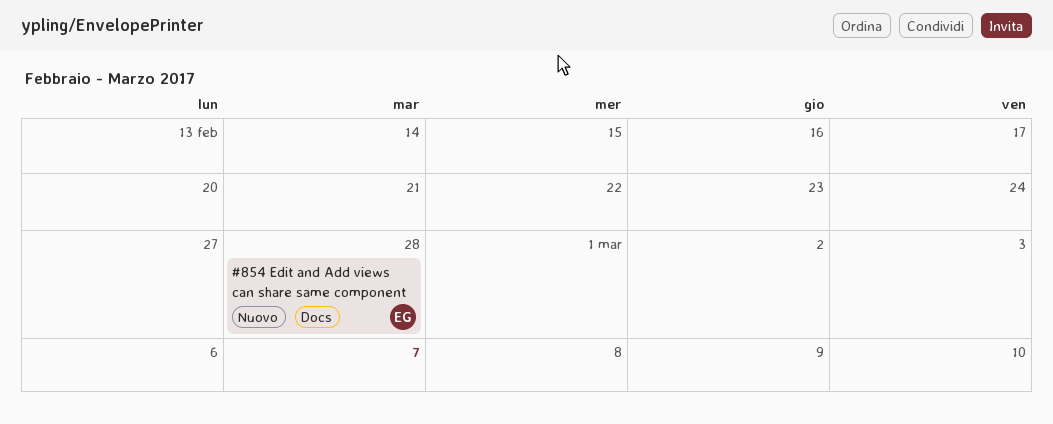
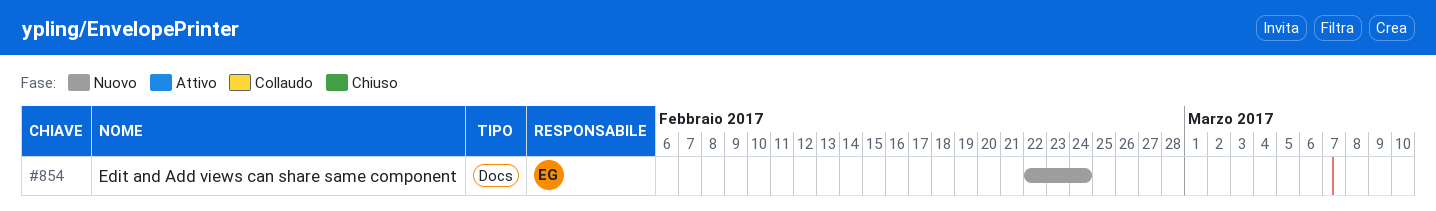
#854, due: Feb 28 -> Feb 24

